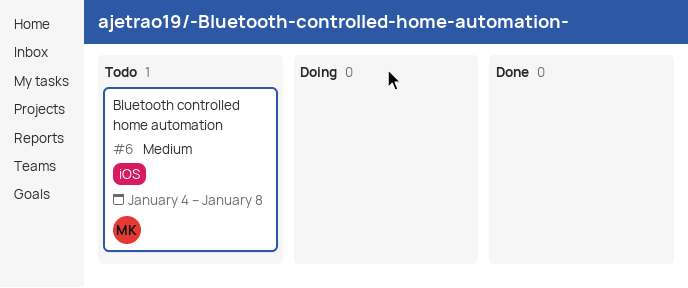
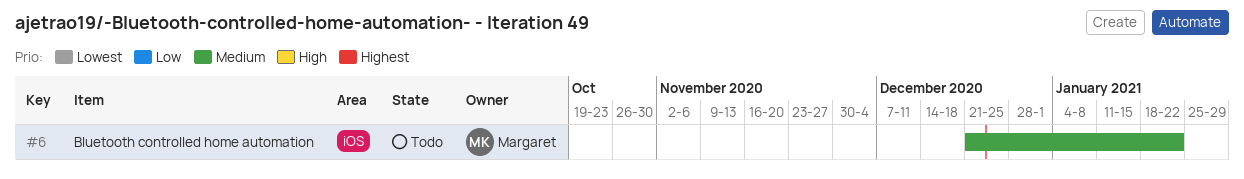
#6, start: Jan 4 -> Dec 21
#6, due: Jan 8 -> Jan 22

